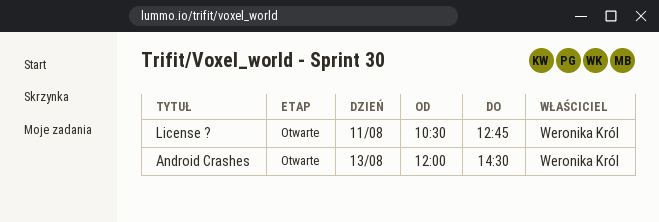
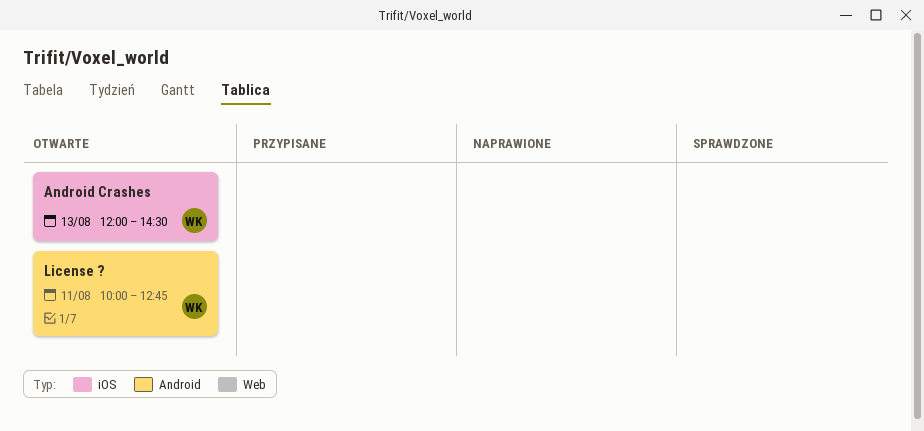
License ?, begins: 10:30 -> 10:00

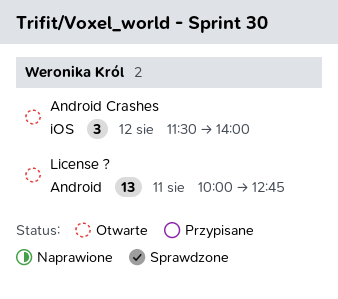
Android Crashes, day: Aug 13 -> Aug 12
Android Crashes, begins: 12:00 -> 11:30
Android Crashes, ends: 14:30 -> 14:00

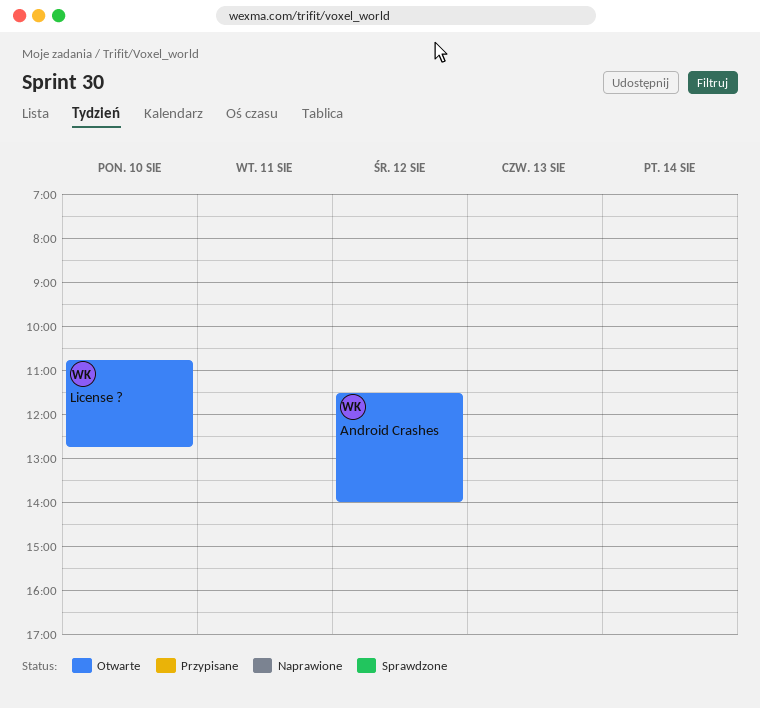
License ?, day: Aug 11 -> Aug 10
License ?, begins: 10:00 -> 10:45

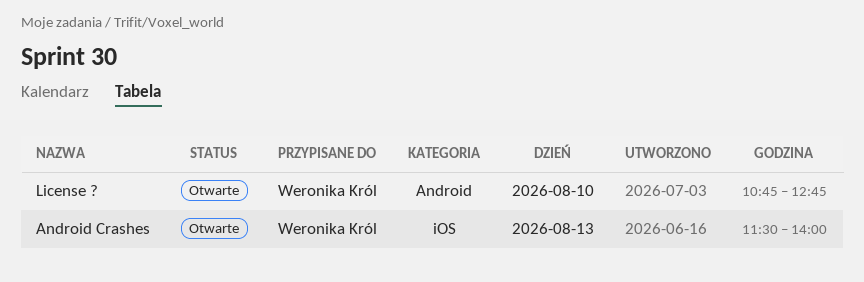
Android Crashes, day: Aug 12 -> Aug 13

